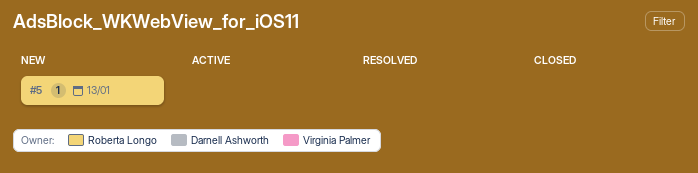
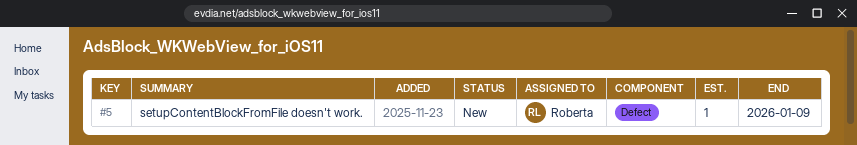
#5, due: Jan 13 -> Jan 9

